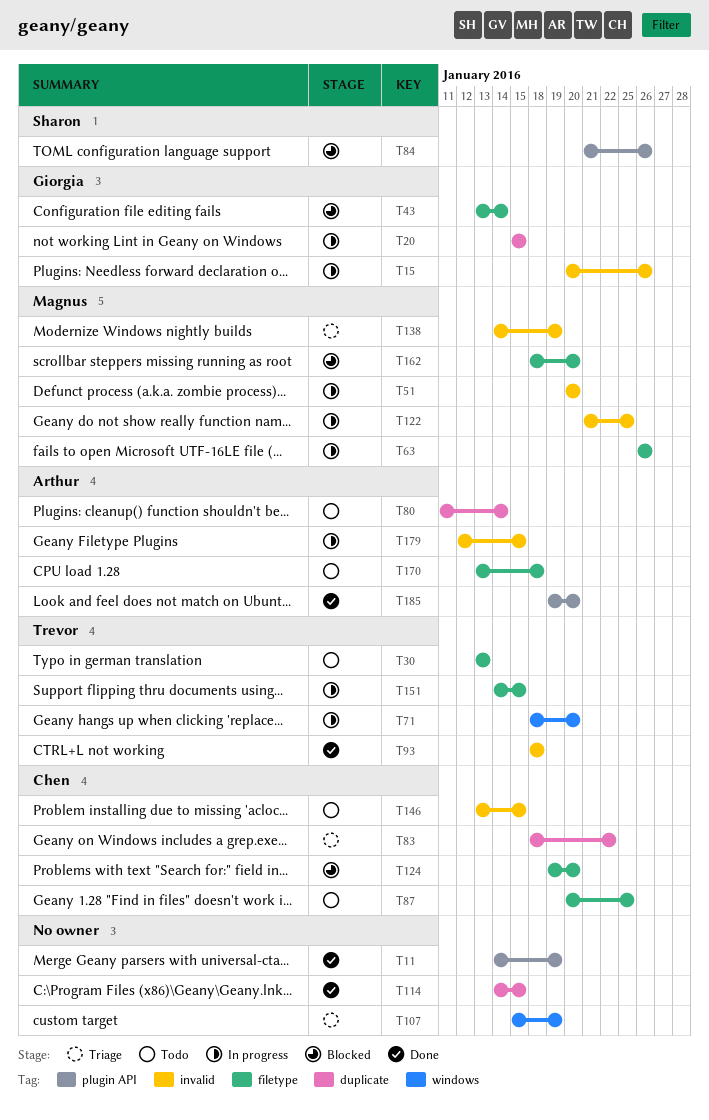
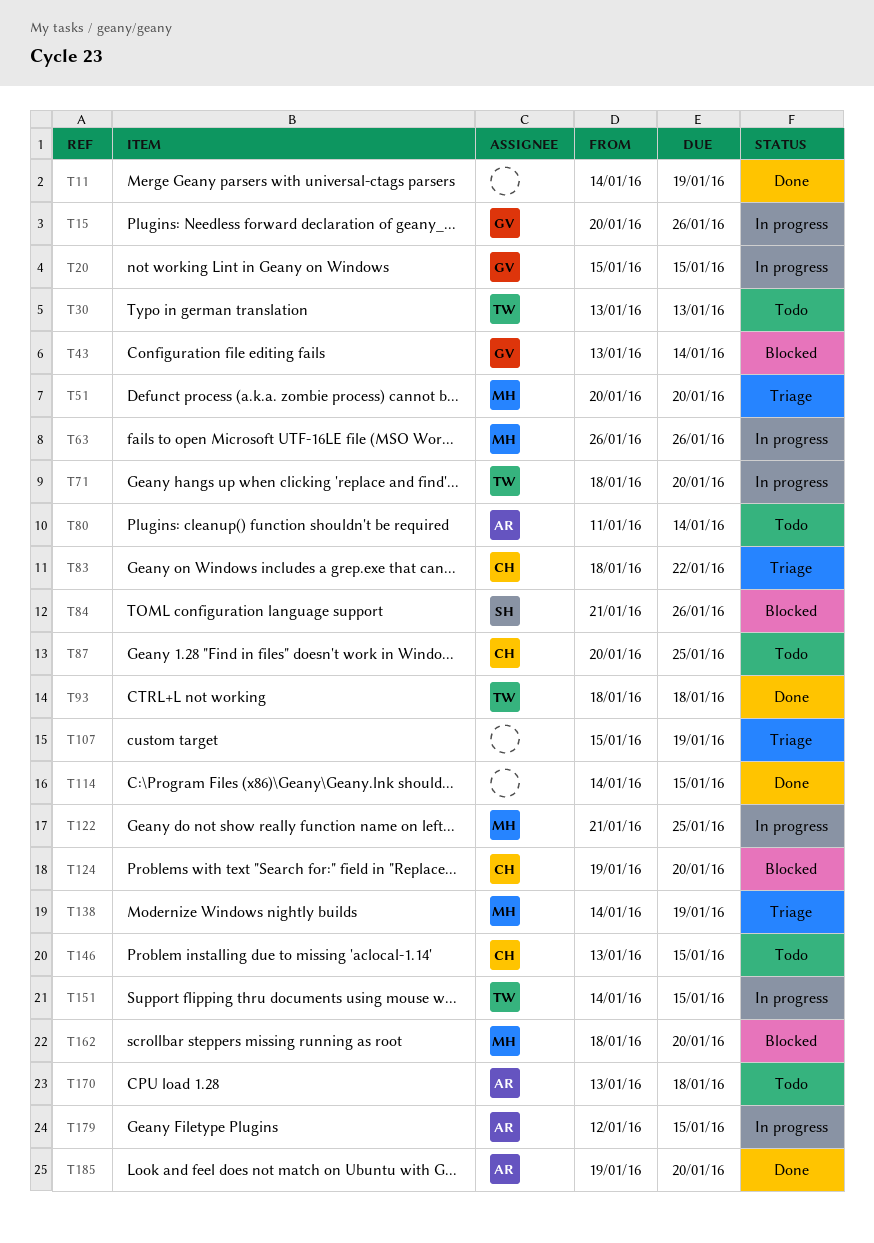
T51, status: In progress -> Triage

